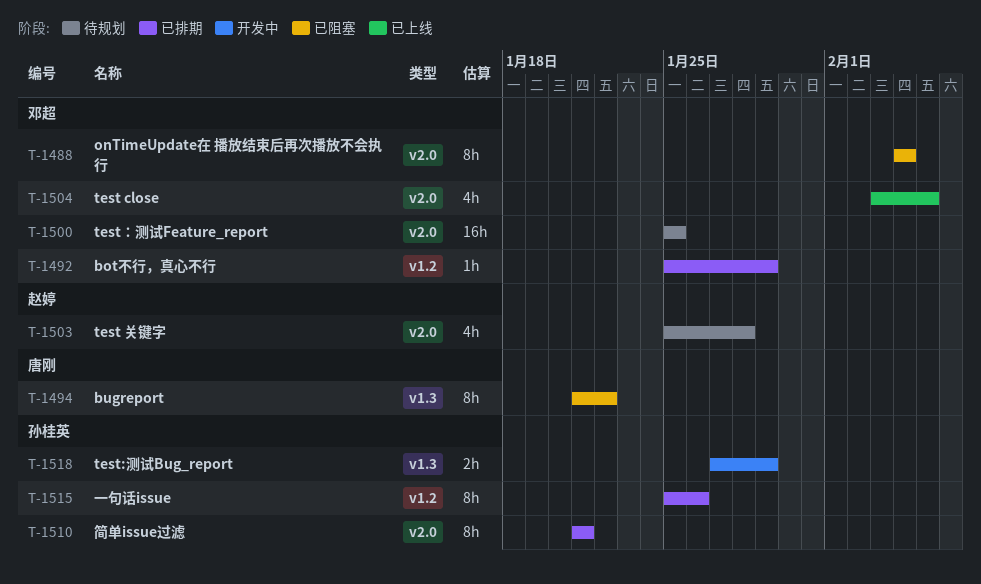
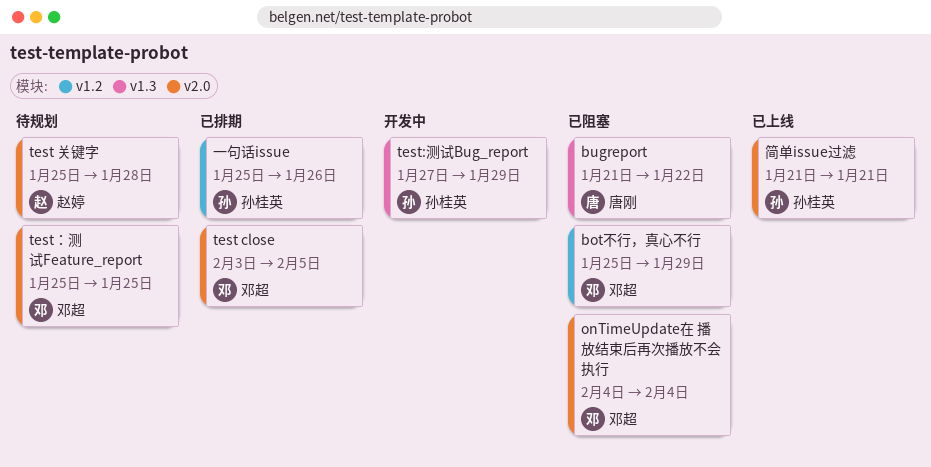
bot不行，真心不行, status: 已排期 -> 已阻塞
test close, status: 已上线 -> 已排期
简单issue过滤, status: 已排期 -> 已上线

